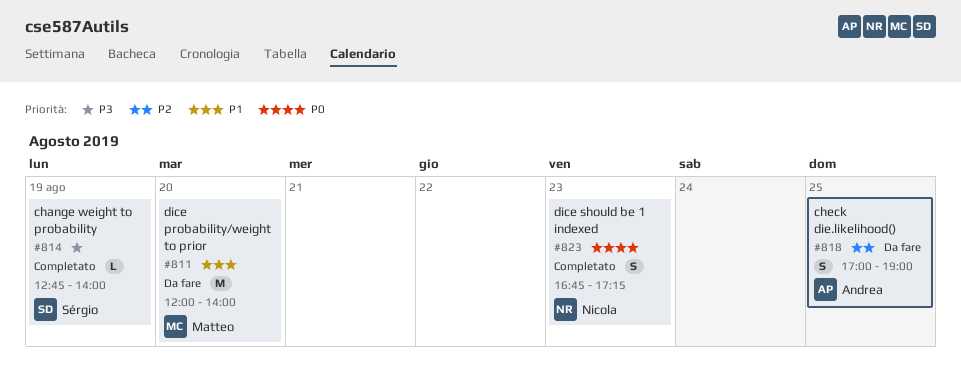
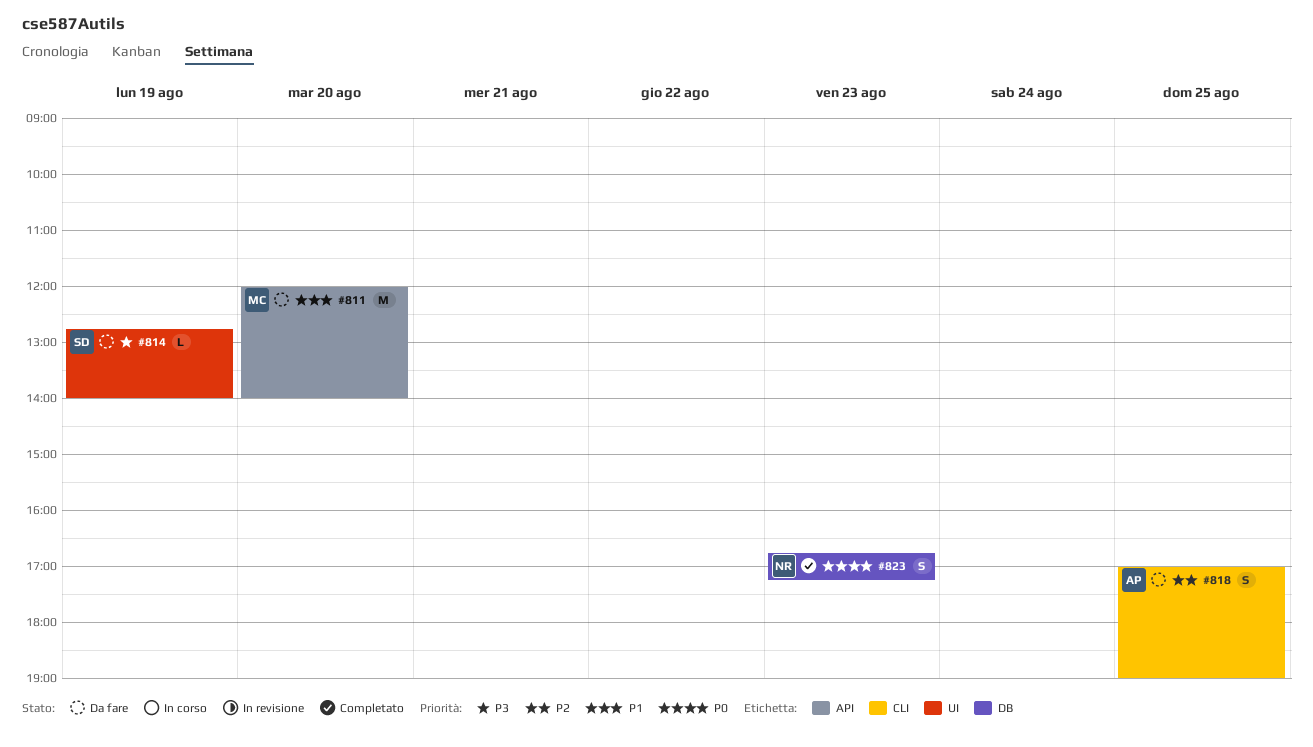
#814, status: Completato -> Da fare

